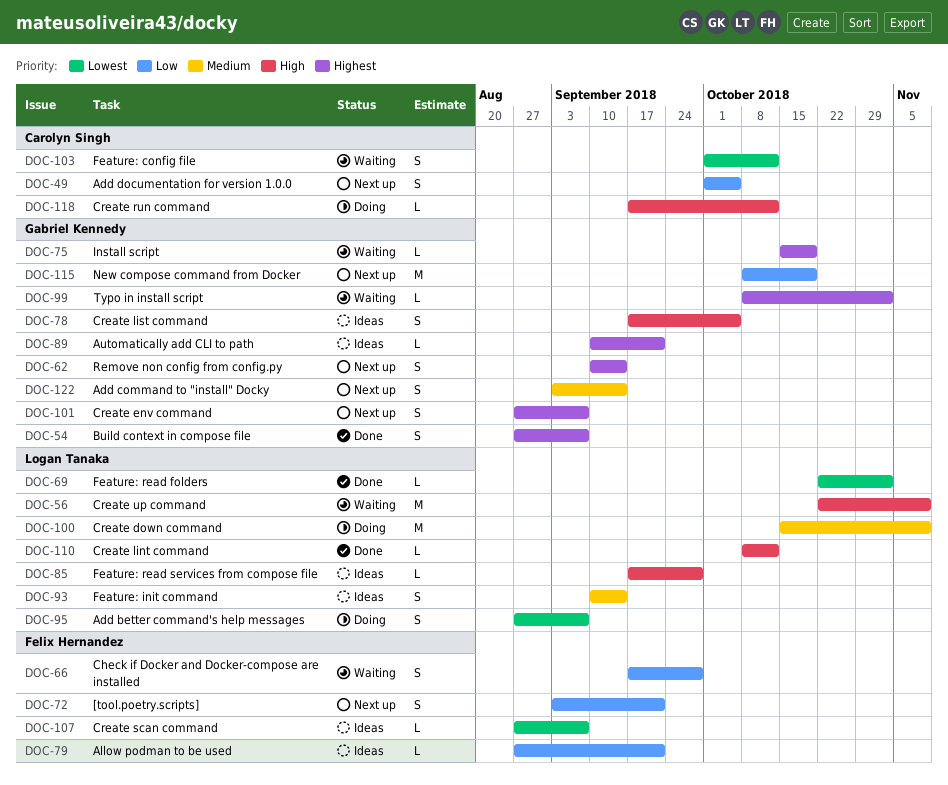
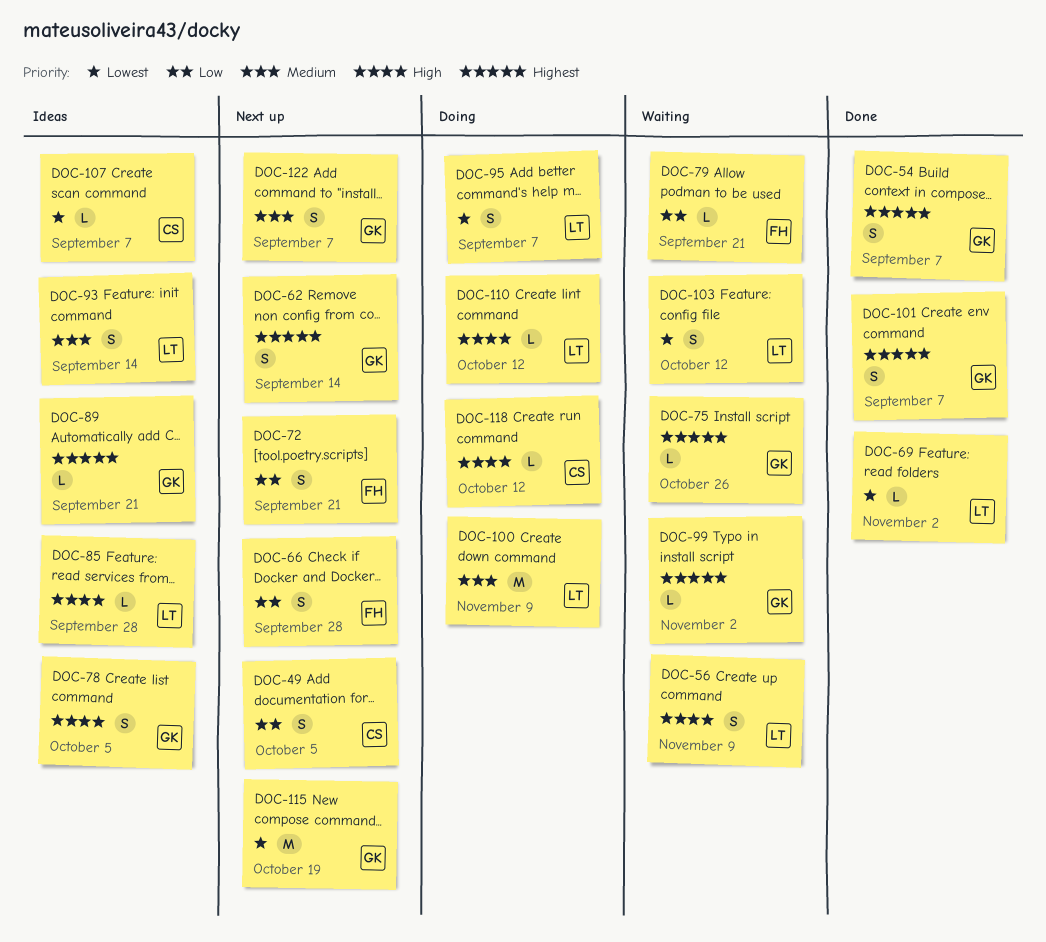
DOC-56, estimate: M -> S
DOC-66, status: Waiting -> Next up
DOC-75, due: Oct 19 -> Oct 26
DOC-79, status: Ideas -> Waiting
DOC-101, status: Next up -> Done
DOC-103, owner: Carolyn Singh -> Logan Tanaka
DOC-107, owner: Felix Hernandez -> Carolyn Singh
DOC-110, status: Done -> Doing
DOC-115, priority: Low -> Lowest
DOC-122, due: Sep 14 -> Sep 7

